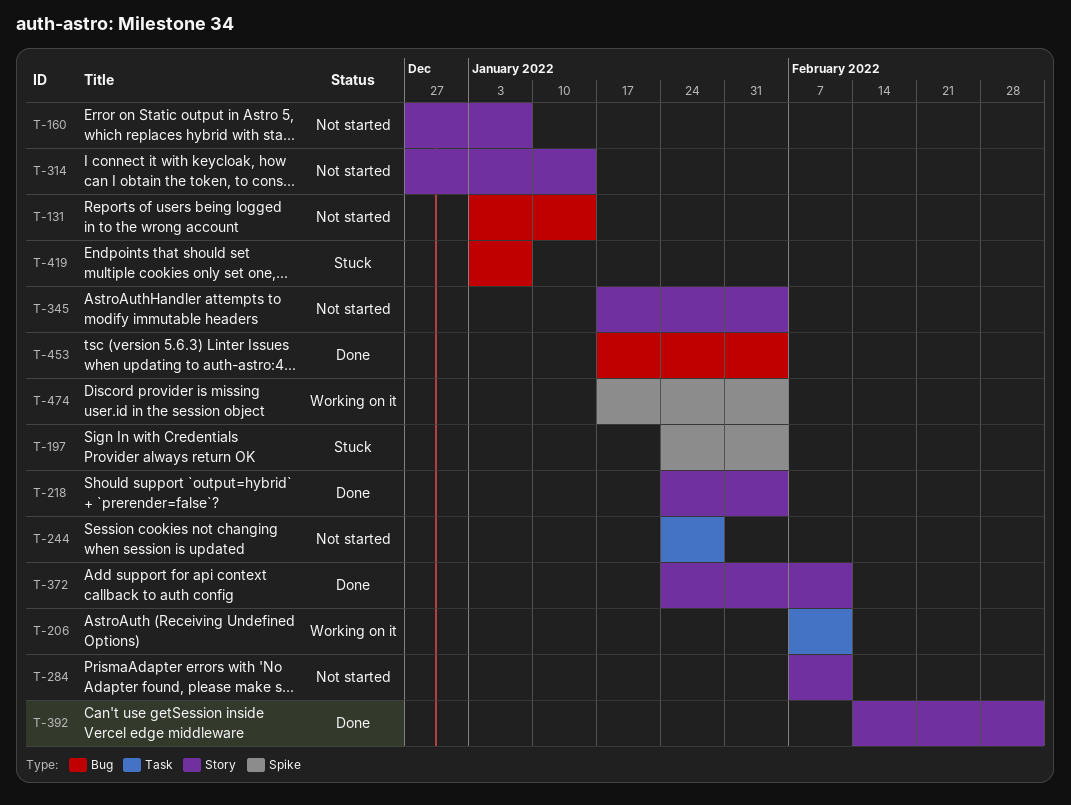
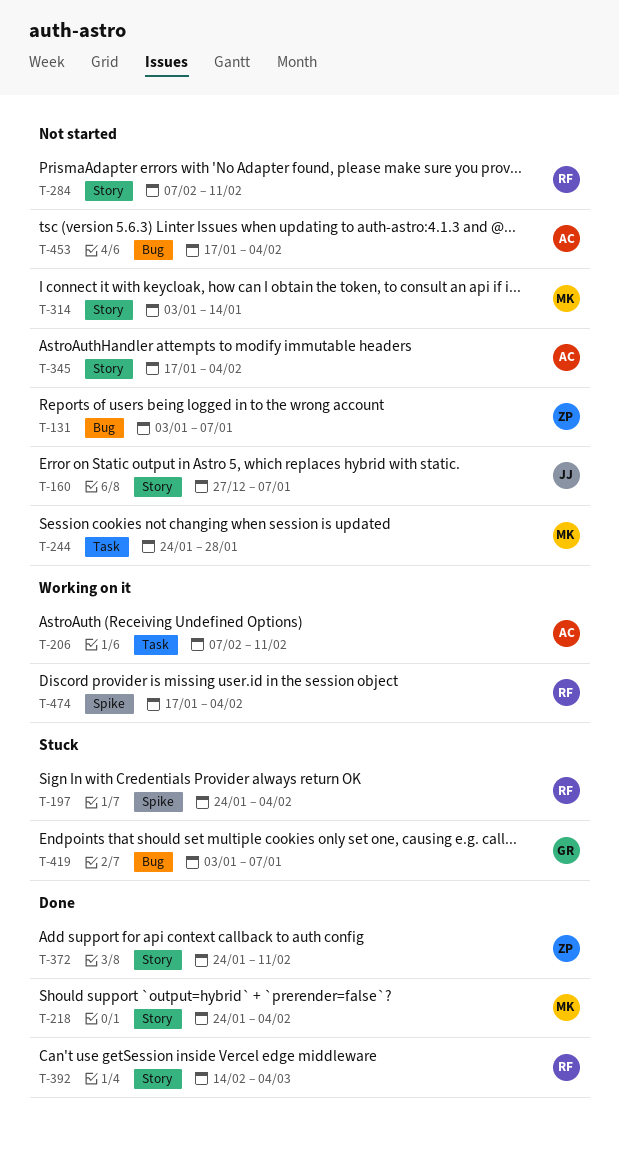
T-131, due: Jan 14 -> Jan 7
T-314, start: Dec 27 -> Jan 3
T-453, status: Done -> Not started

